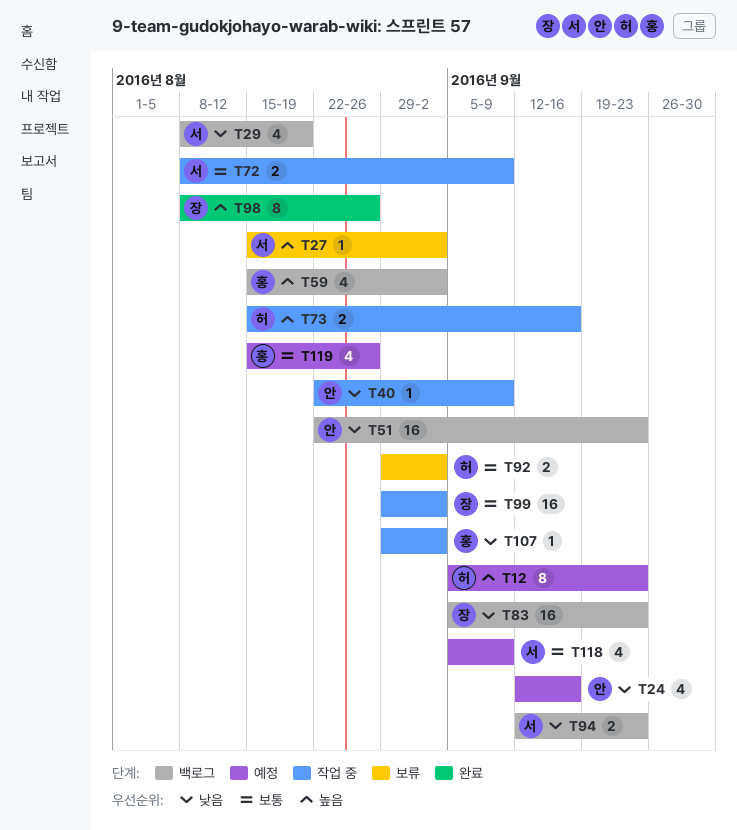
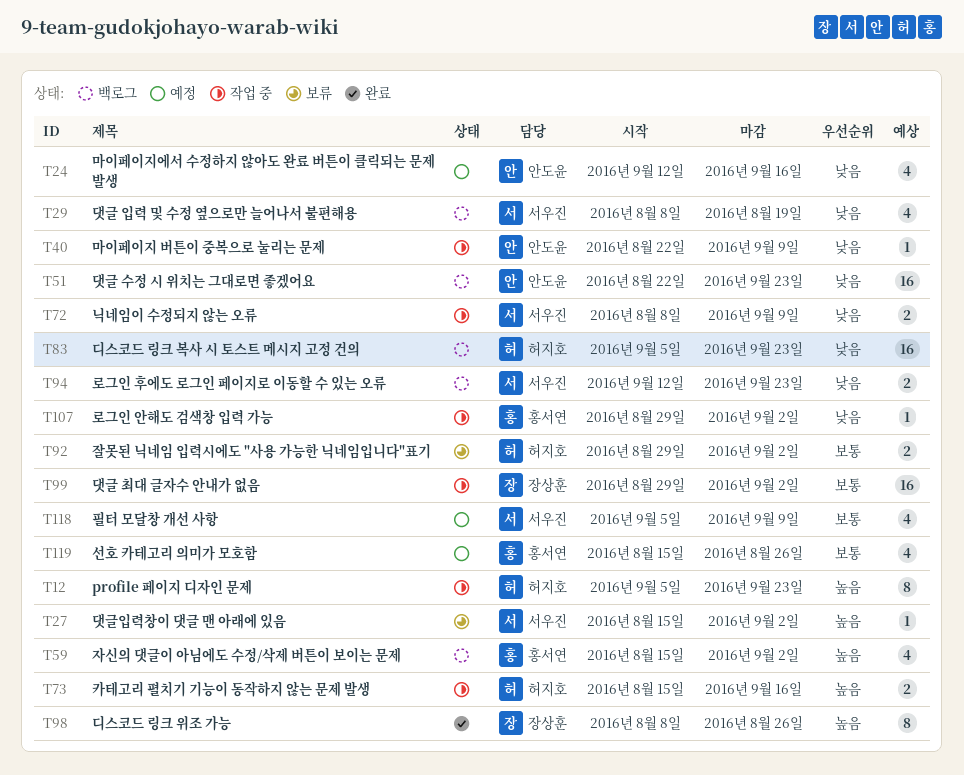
T12, status: 예정 -> 작업 중
T72, priority: 보통 -> 낮음
T83, owner: 장상훈 -> 허지호

